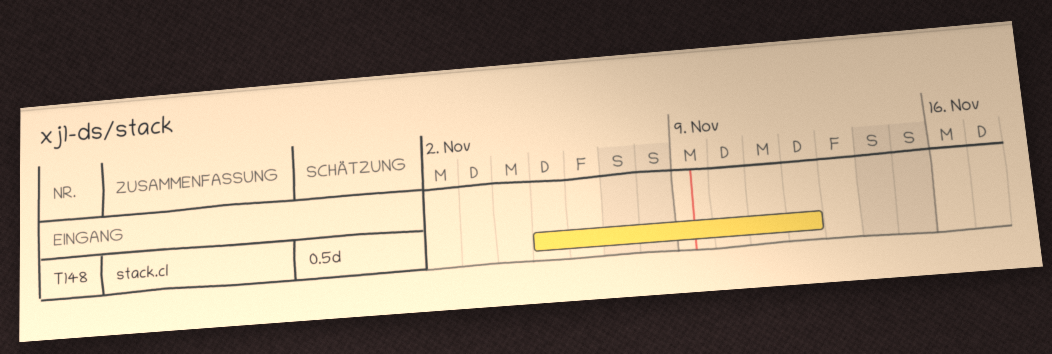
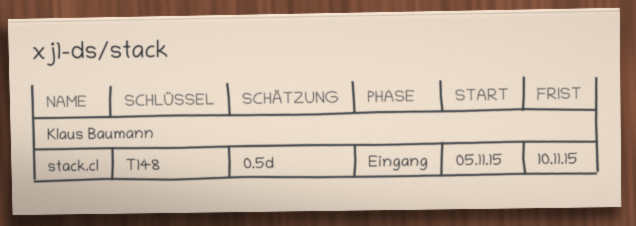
T148, due: Nov 12 -> Nov 10

